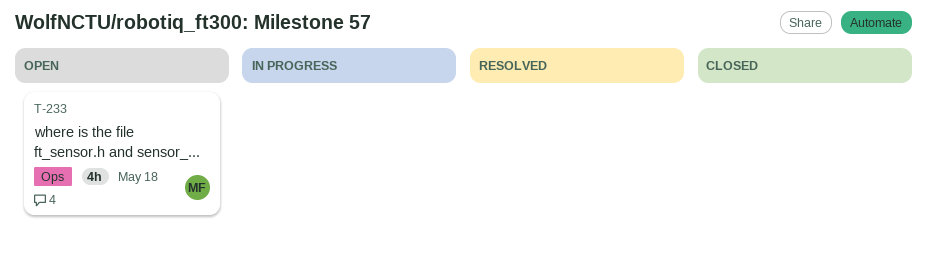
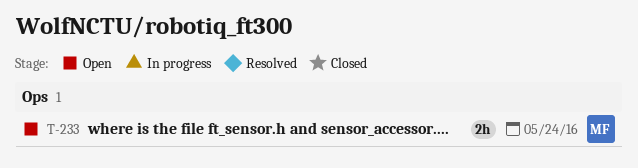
T-233, estimate: 4h -> 2h
T-233, due: May 18 -> May 24

